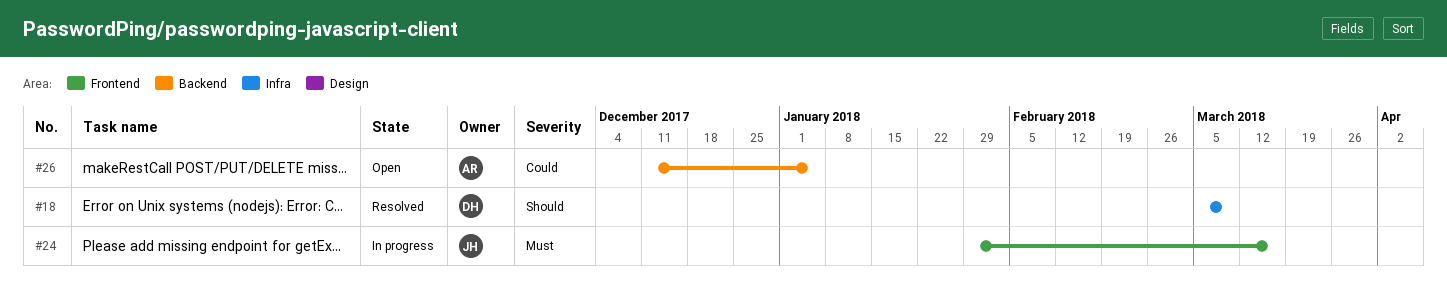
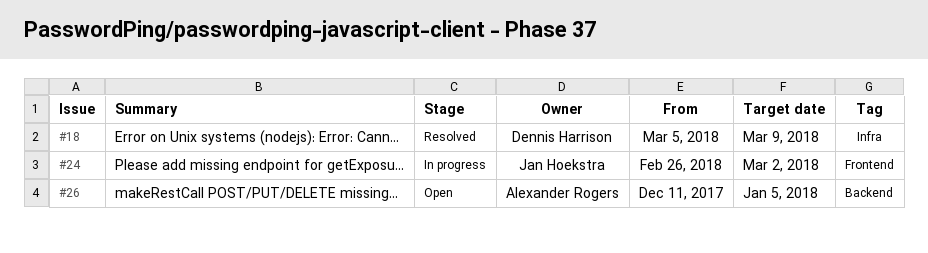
#24, start: Jan 29 -> Feb 26
#24, due: Mar 16 -> Mar 2

